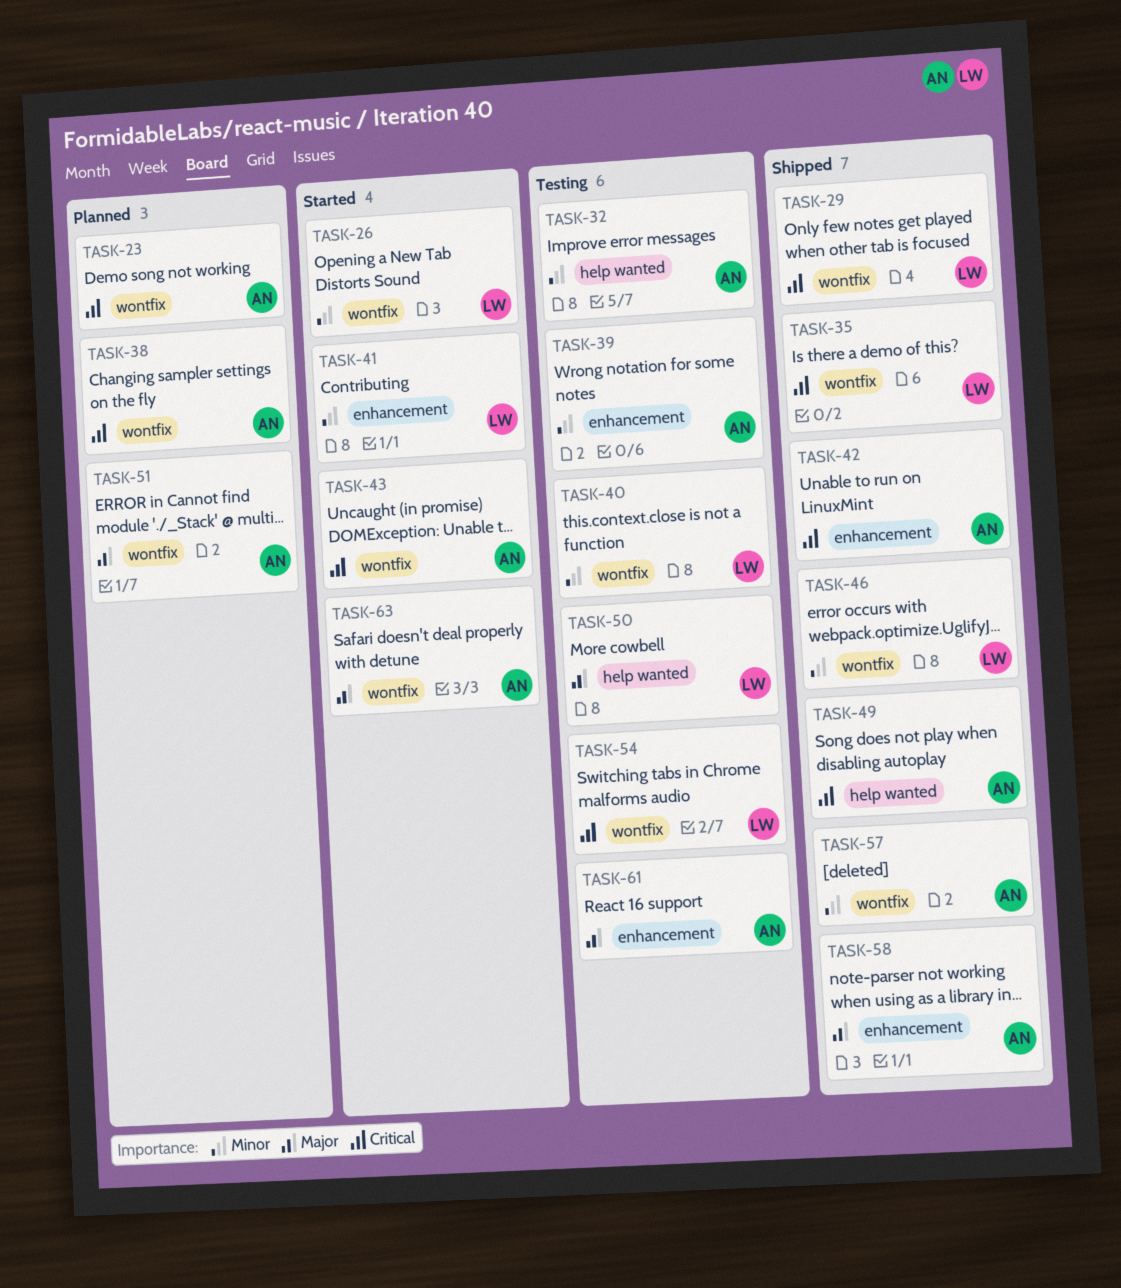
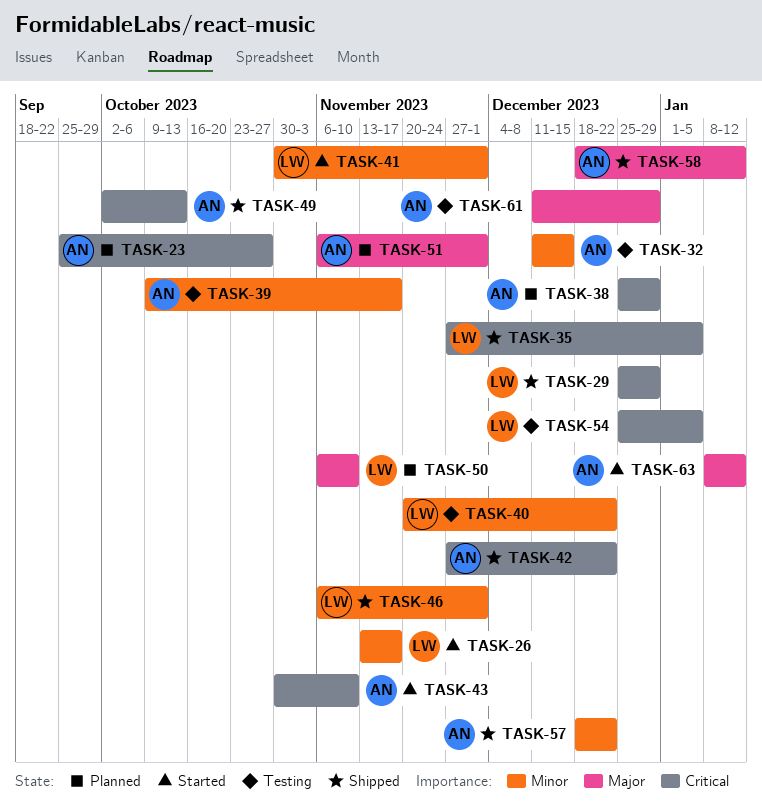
TASK-50, status: Testing -> Planned

